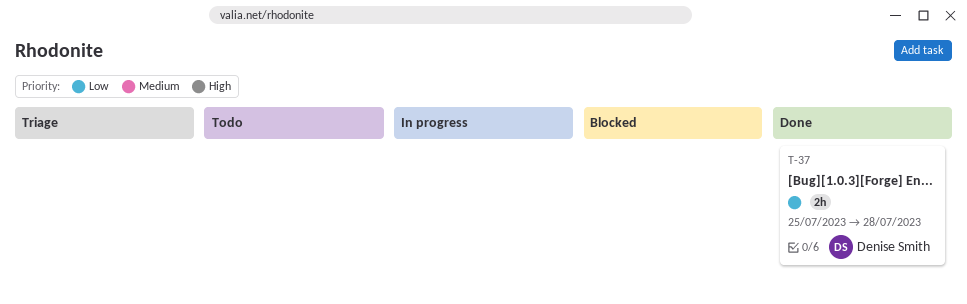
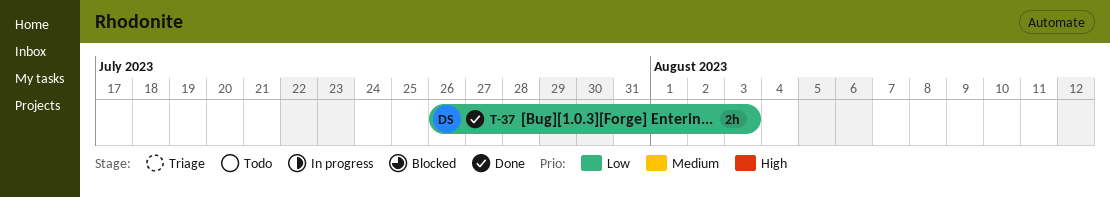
T-37, start: Jul 25 -> Jul 26
T-37, due: Jul 28 -> Aug 3

